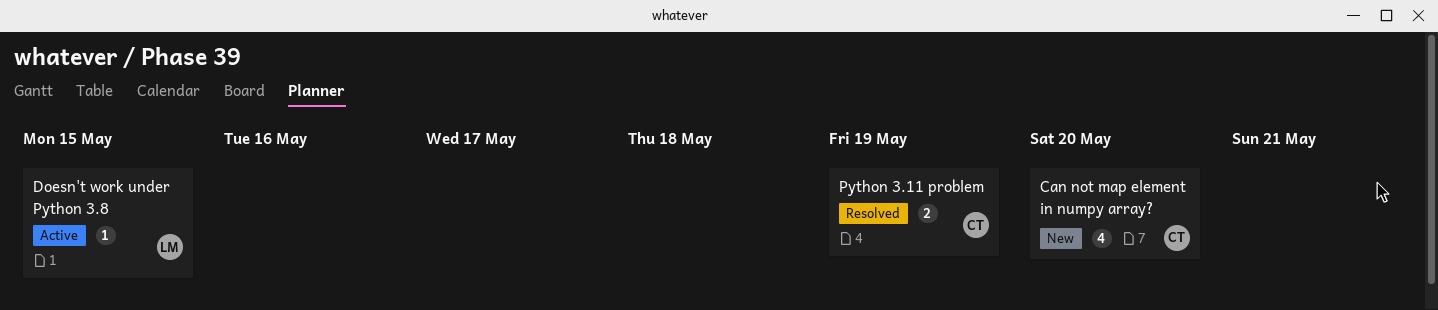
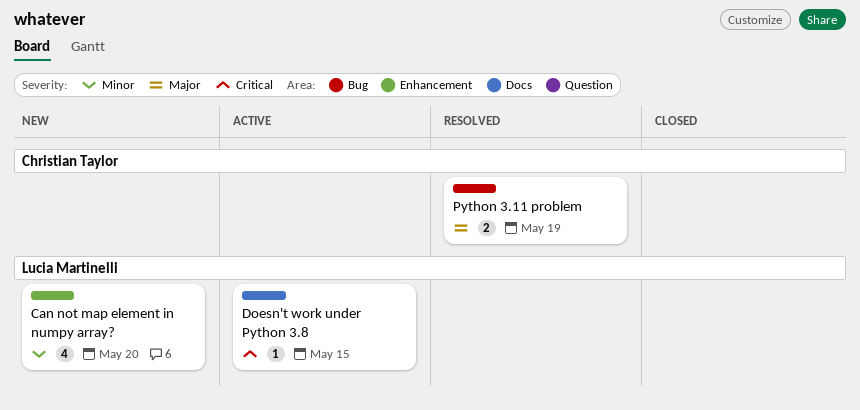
Can not map element in numpy array?, owner: Christian Taylor -> Lucia Martinelli

